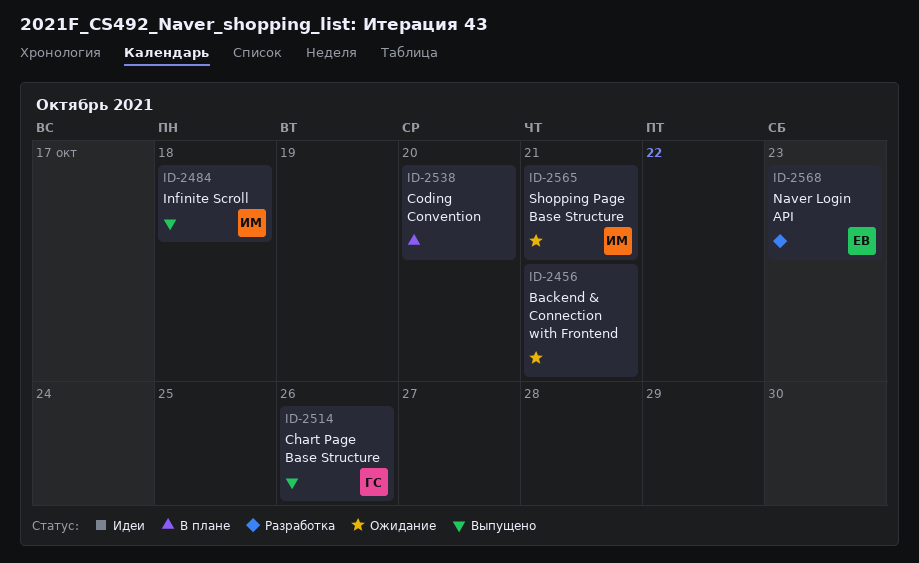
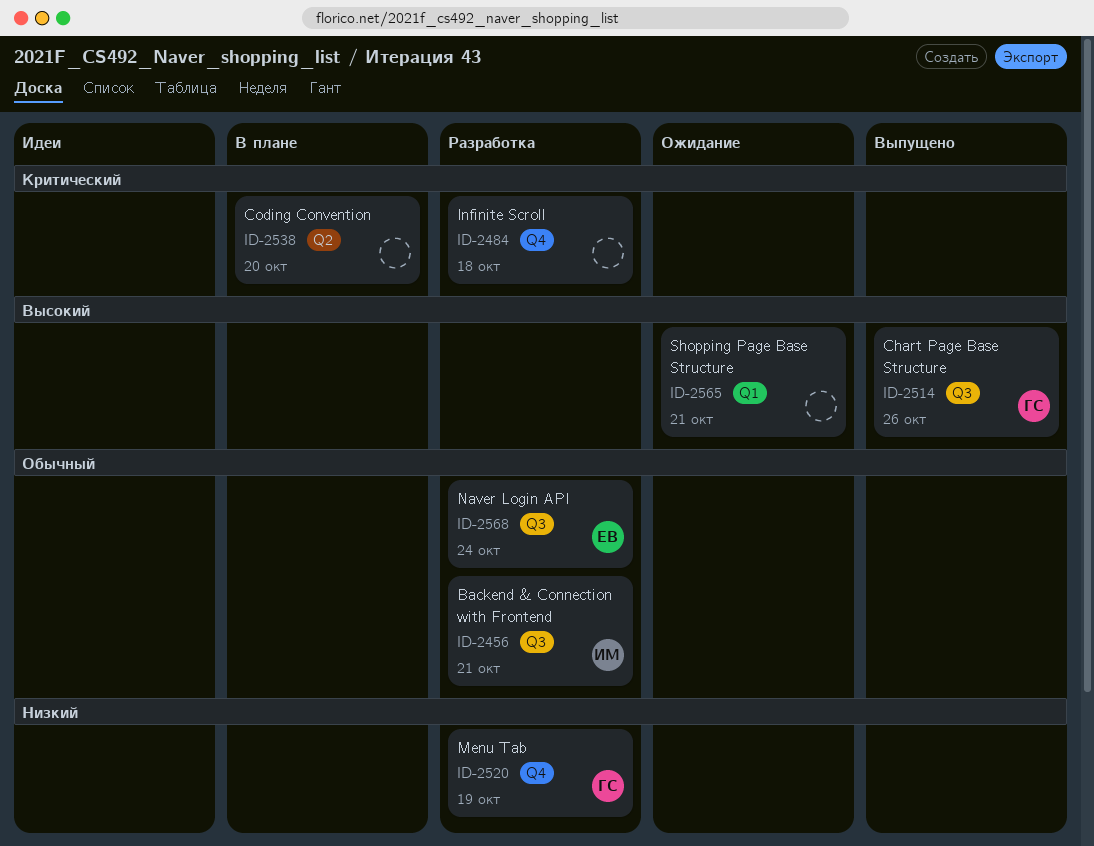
ID-2456, status: Ожидание -> Разработка
ID-2456, owner: none -> ИМ
ID-2484, status: Выпущено -> Разработка
ID-2484, owner: ИМ -> none
ID-2520: none -> present
ID-2565, owner: ИМ -> none
ID-2568, due: Oct 23 -> Oct 24

